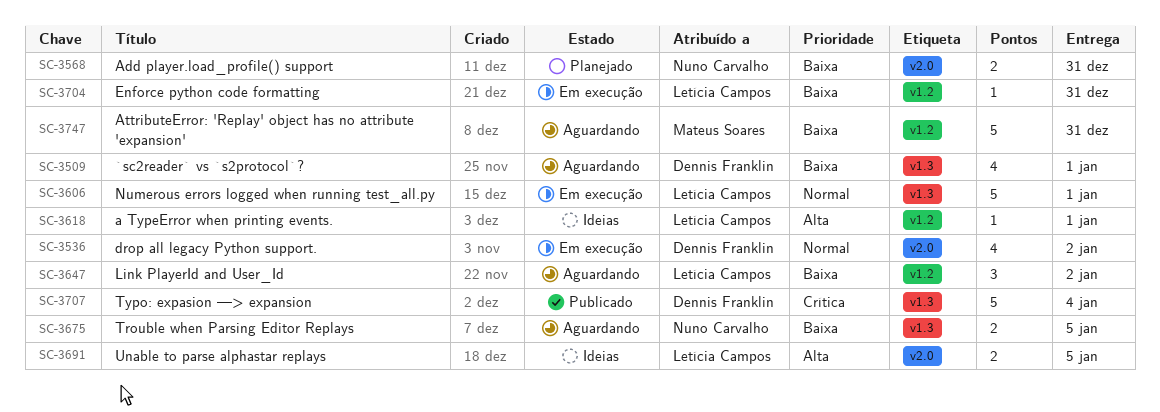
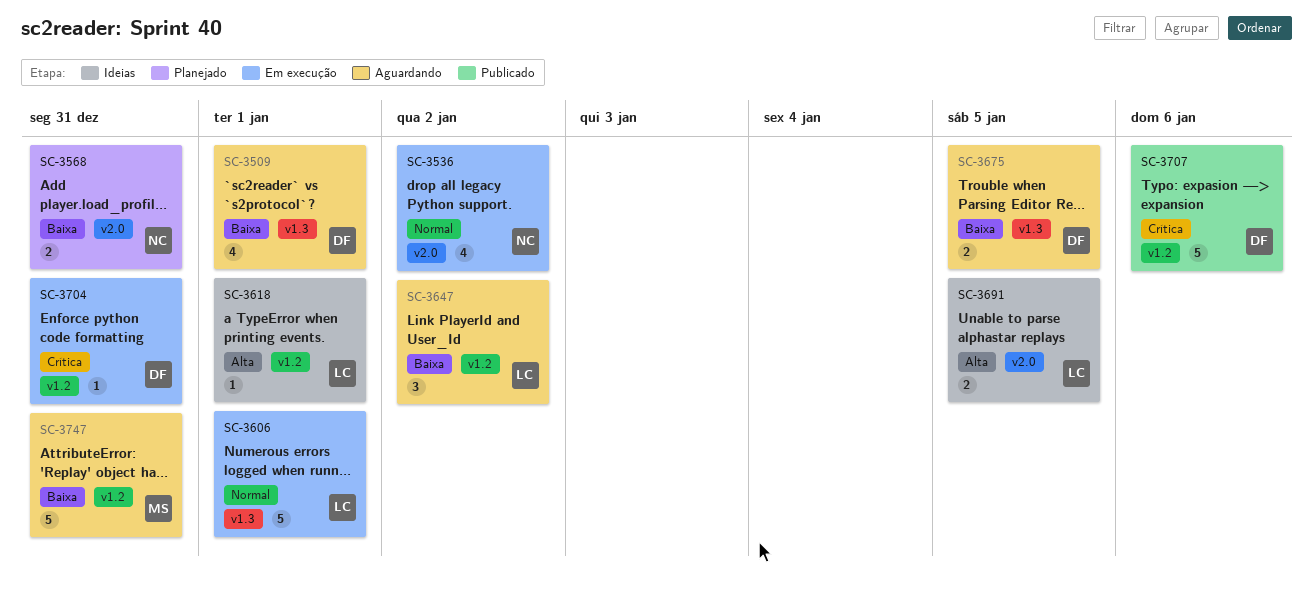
SC-3536, owner: Dennis Franklin -> Nuno Carvalho
SC-3675, owner: Nuno Carvalho -> Dennis Franklin
SC-3704, owner: Letícia Campos -> Dennis Franklin
SC-3704, priority: Baixa -> Crítica
SC-3707, label: v1.3 -> v1.2
SC-3707, due: Jan 4 -> Jan 6

